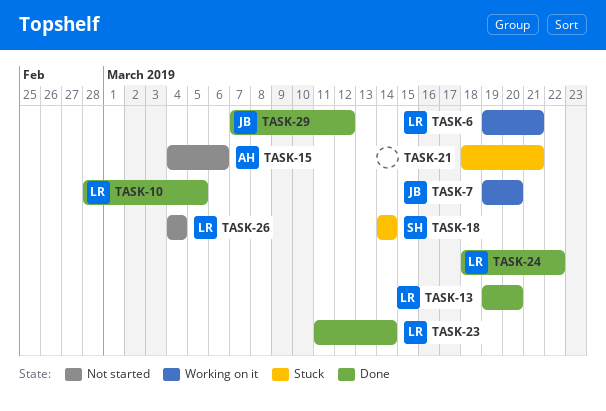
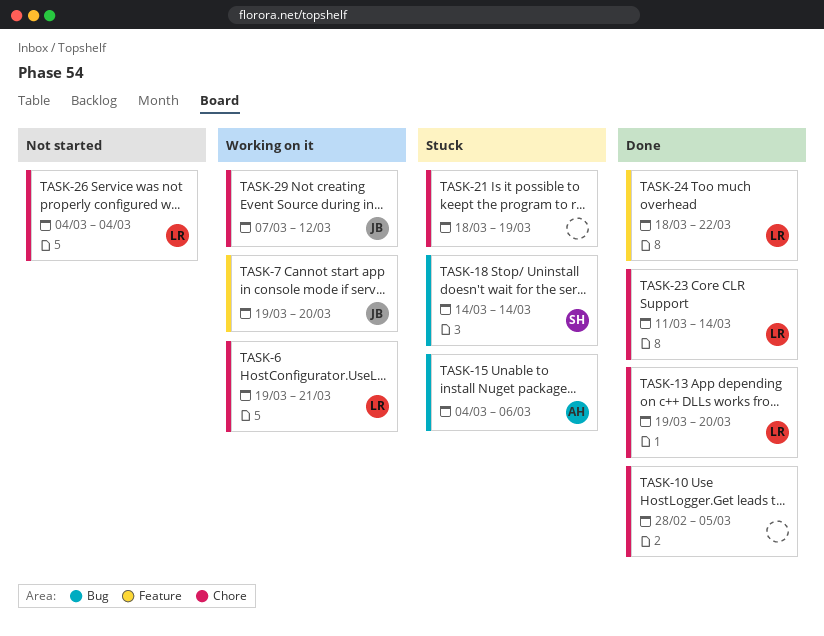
TASK-10, owner: LR -> none
TASK-15, status: Not started -> Stuck
TASK-21, due: Mar 21 -> Mar 19
TASK-29, status: Done -> Working on it

